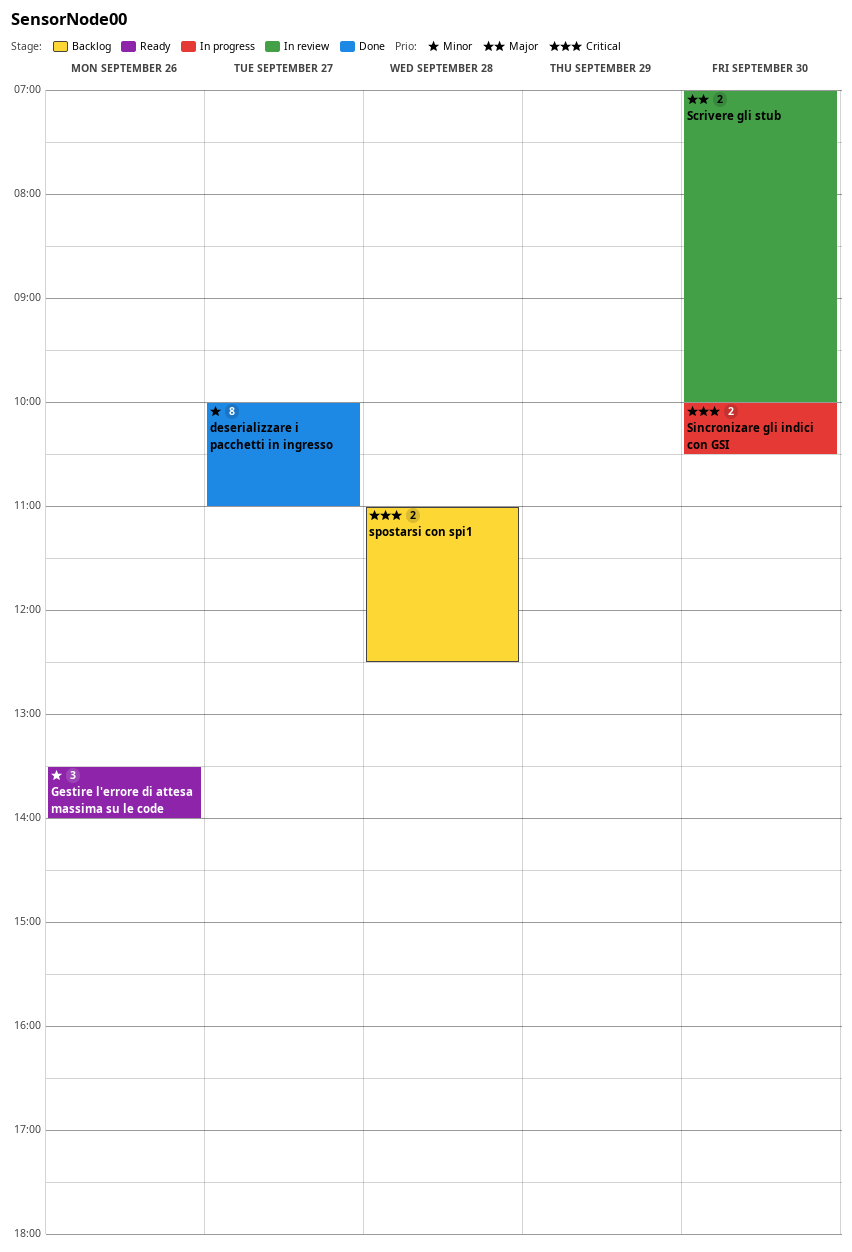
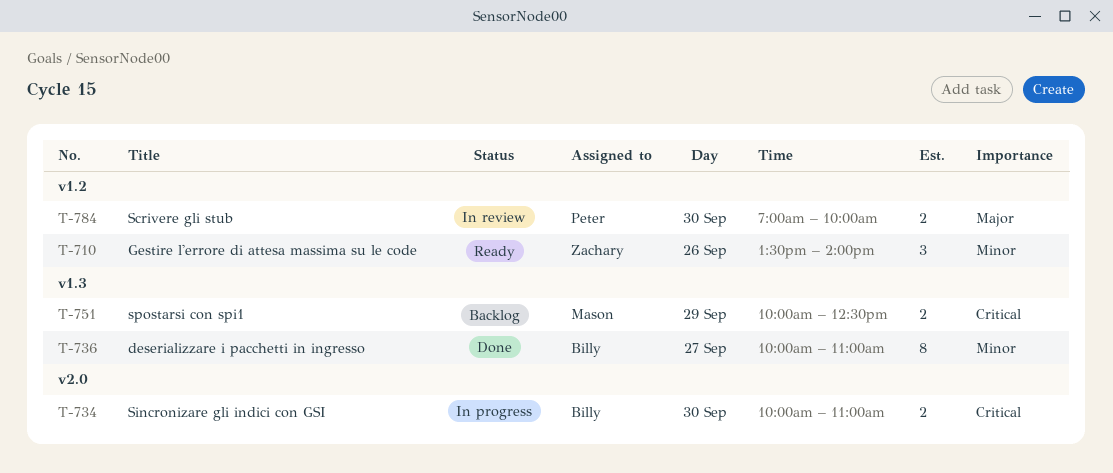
Sincronizare gli indici con GSI, ends: 10:30 -> 11:00
spostarsi con spi1, day: Sep 28 -> Sep 29
spostarsi con spi1, begins: 11:00 -> 10:00

